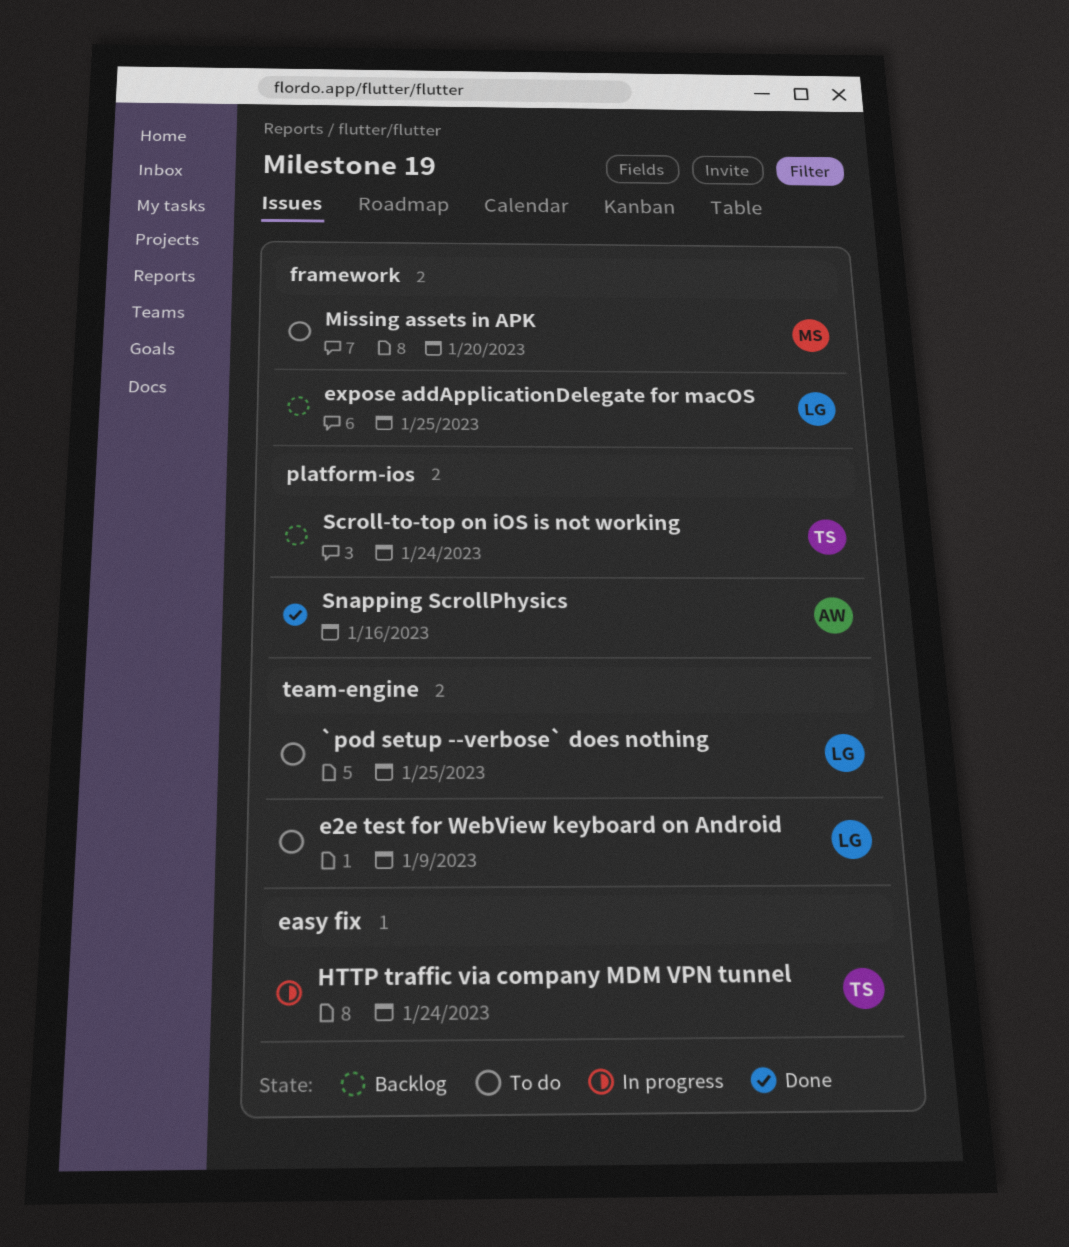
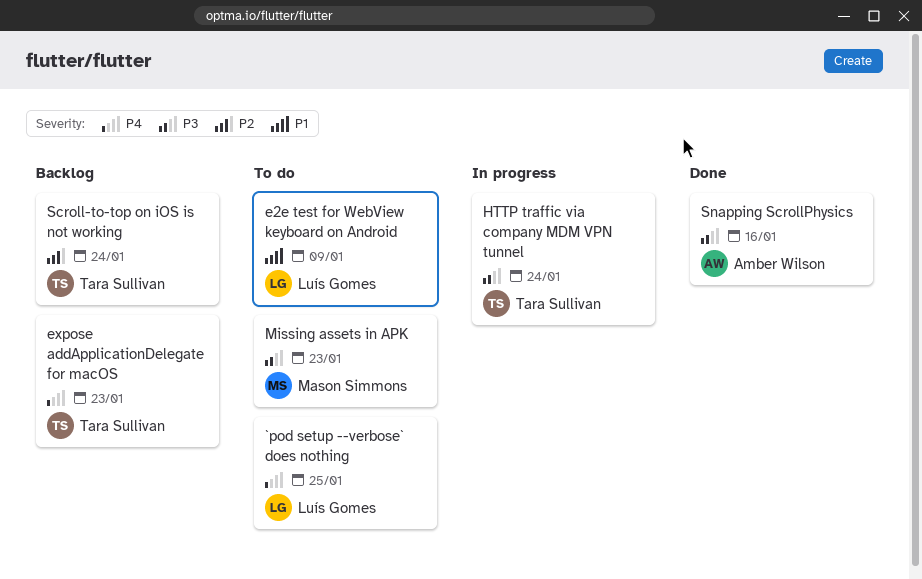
expose addApplicationDelegate for macOS, owner: Luís Gomes -> Tara Sullivan
expose addApplicationDelegate for macOS, due: Jan 25 -> Jan 23
Missing assets in APK, due: Jan 20 -> Jan 23

